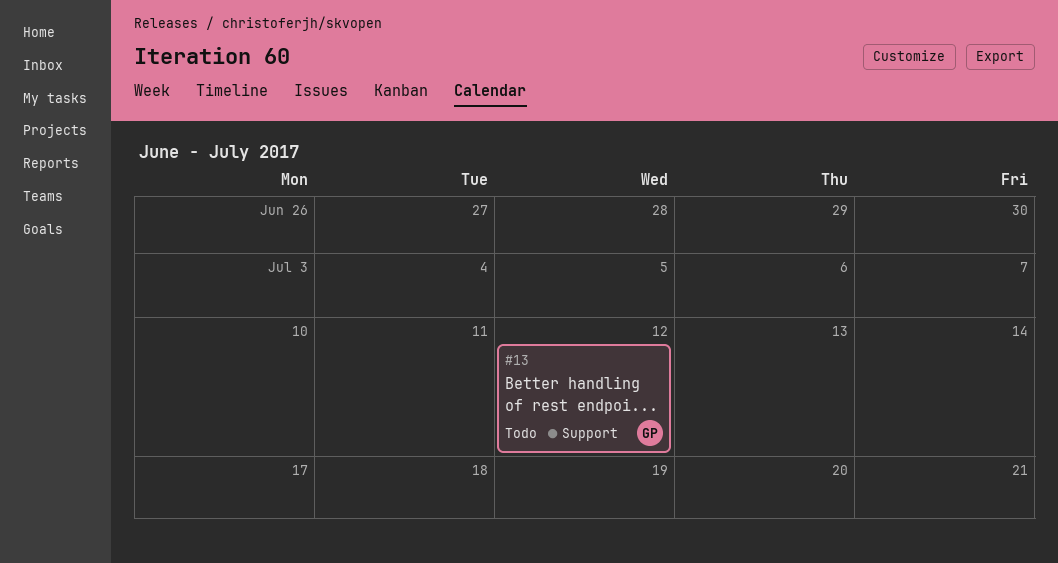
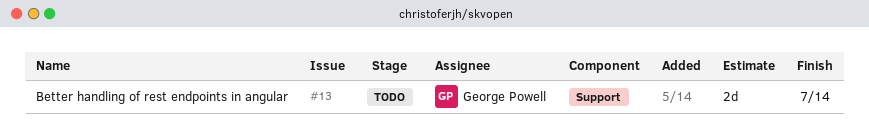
#13, due: Jul 12 -> Jul 14

